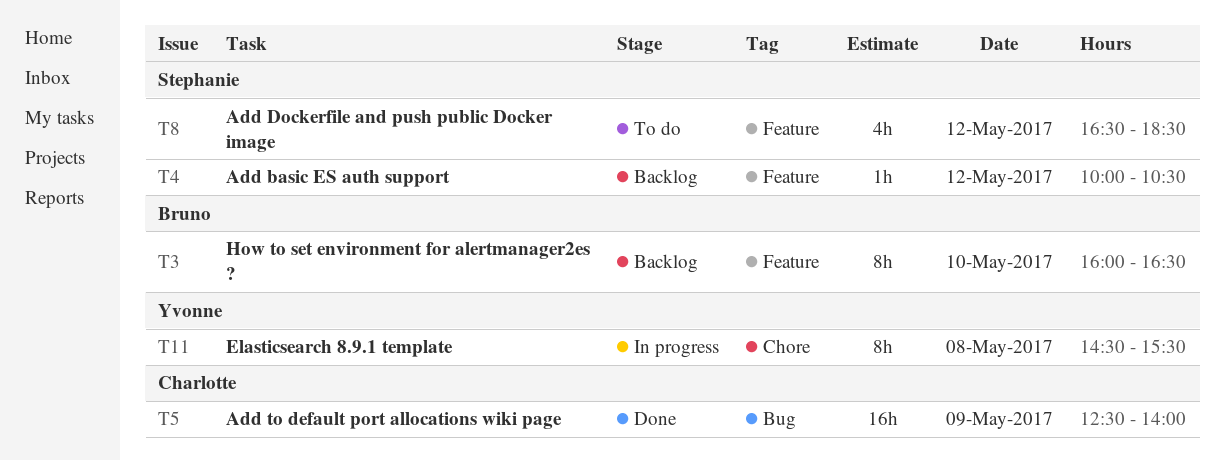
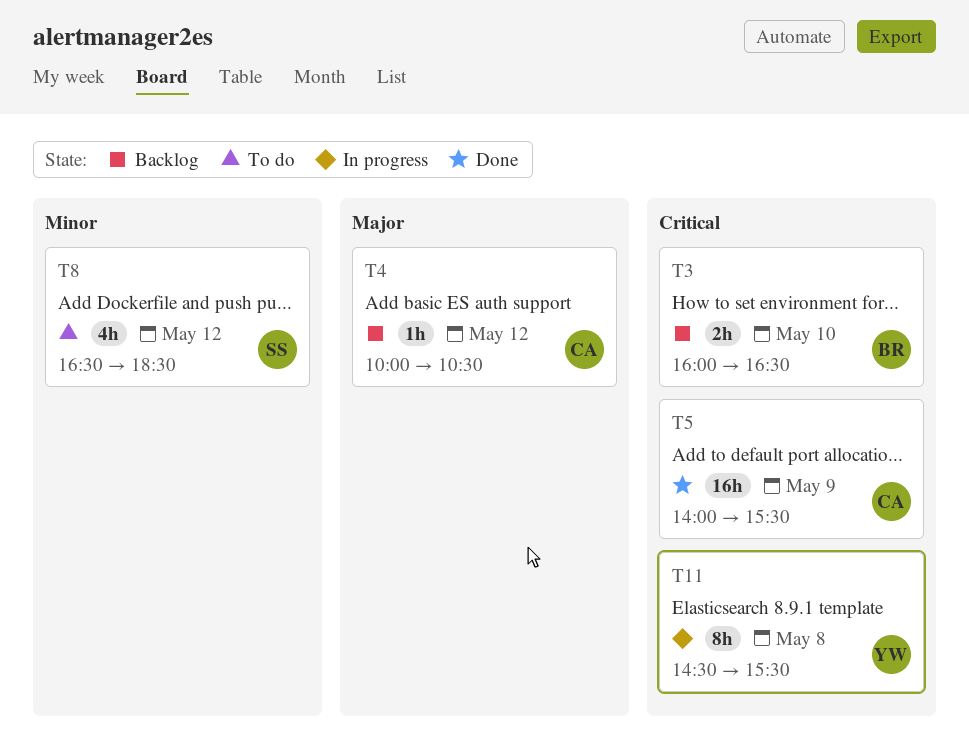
T3, estimate: 8h -> 2h
T4, owner: Stephanie -> Charlotte
T5, begins: 12:30 -> 14:00
T5, ends: 14:00 -> 15:30

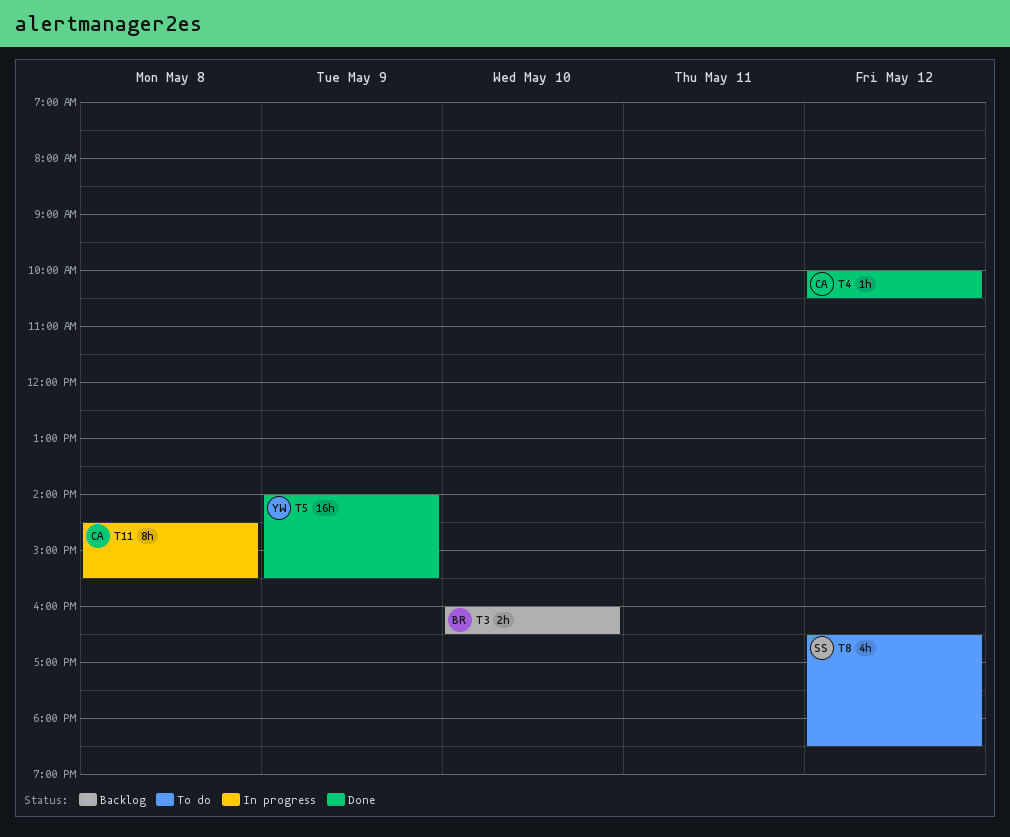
T4, status: Backlog -> Done
T5, owner: CA -> YW
T11, owner: YW -> CA

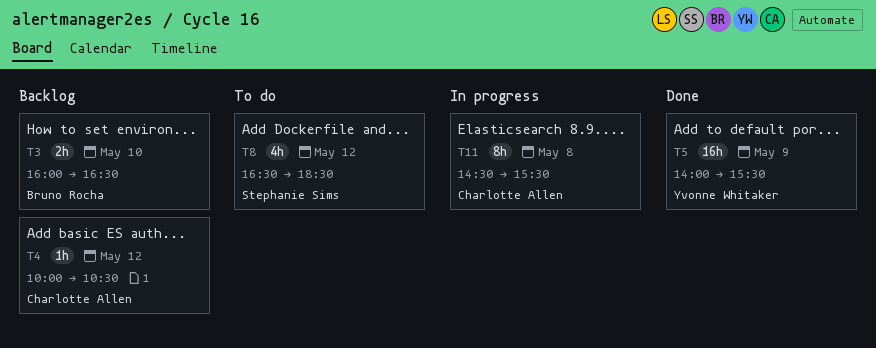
T4, status: Done -> Backlog

